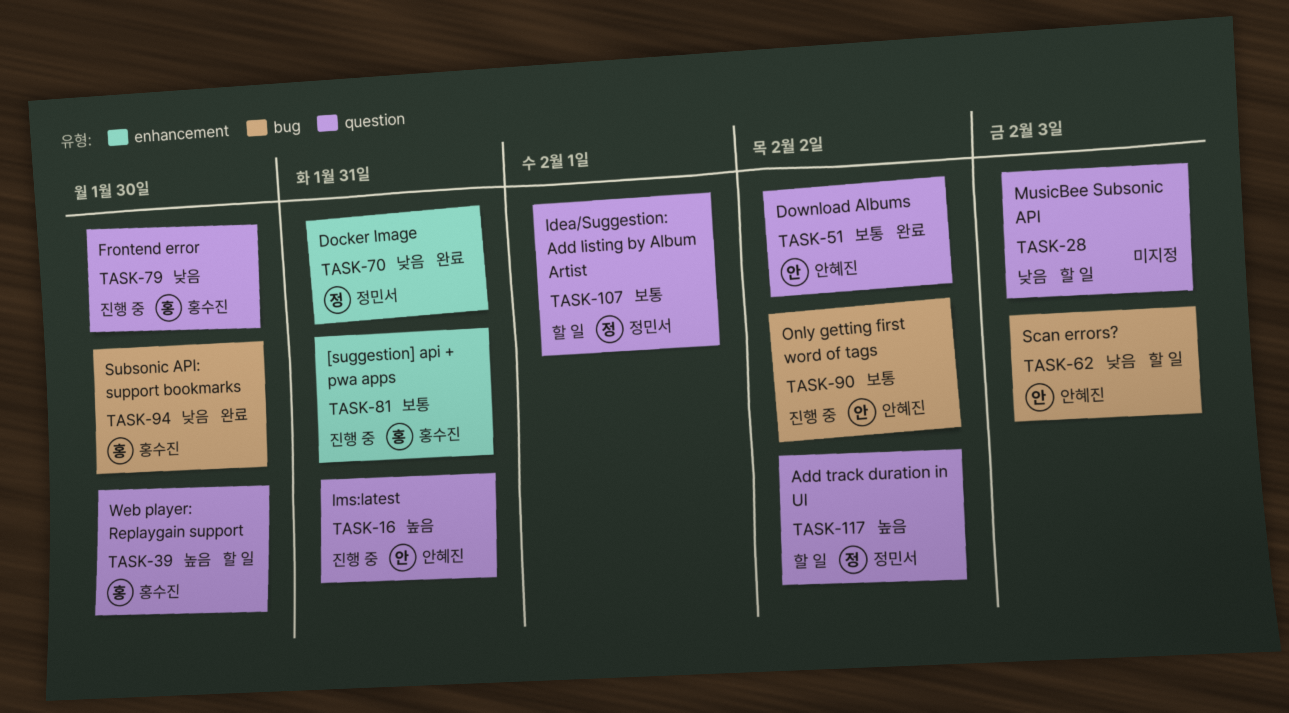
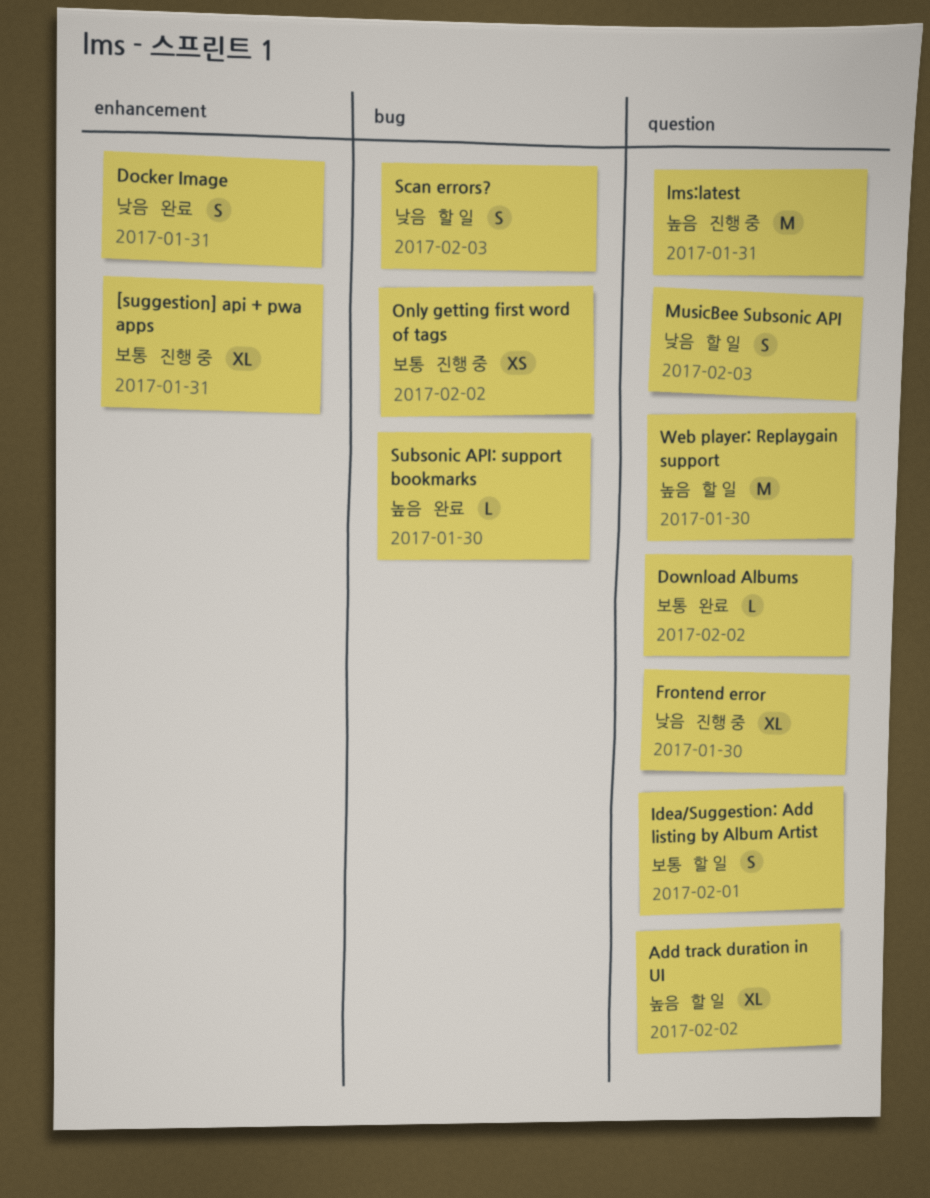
Subsonic API: support bookmarks, priority: 낮음 -> 높음

